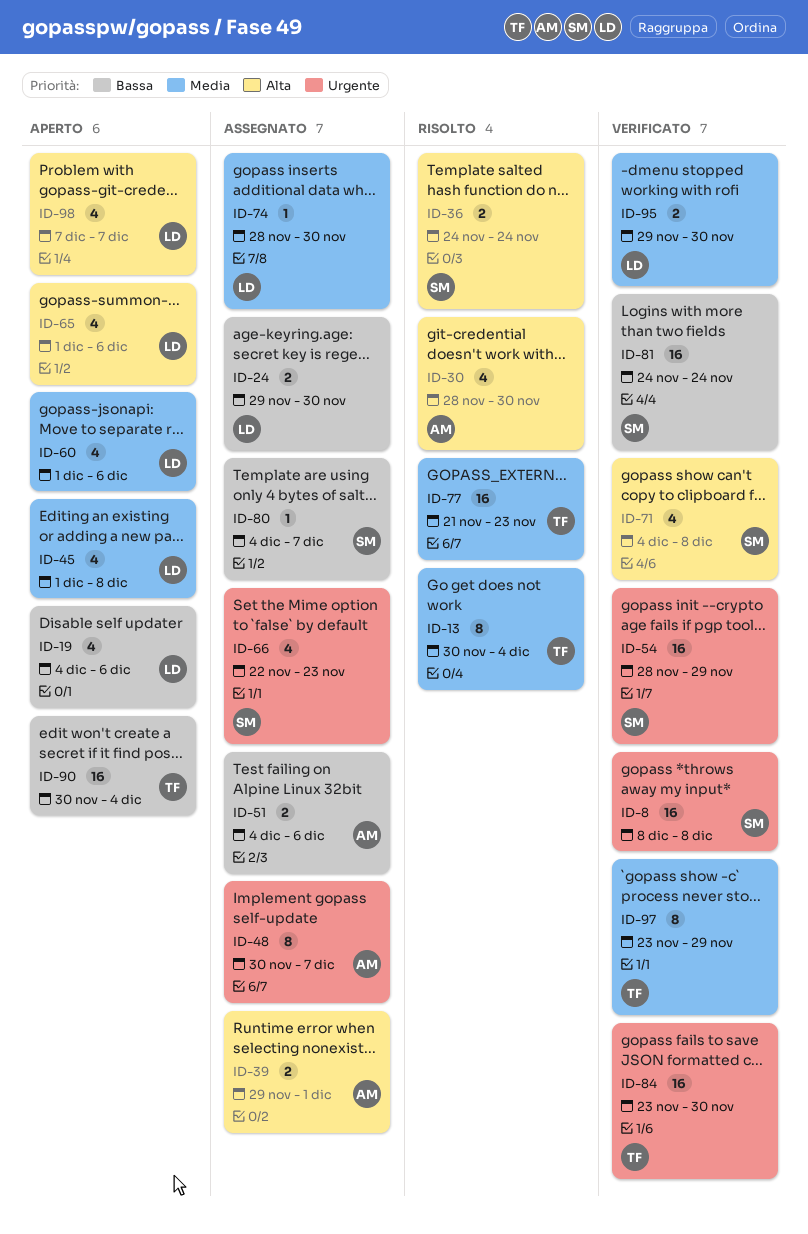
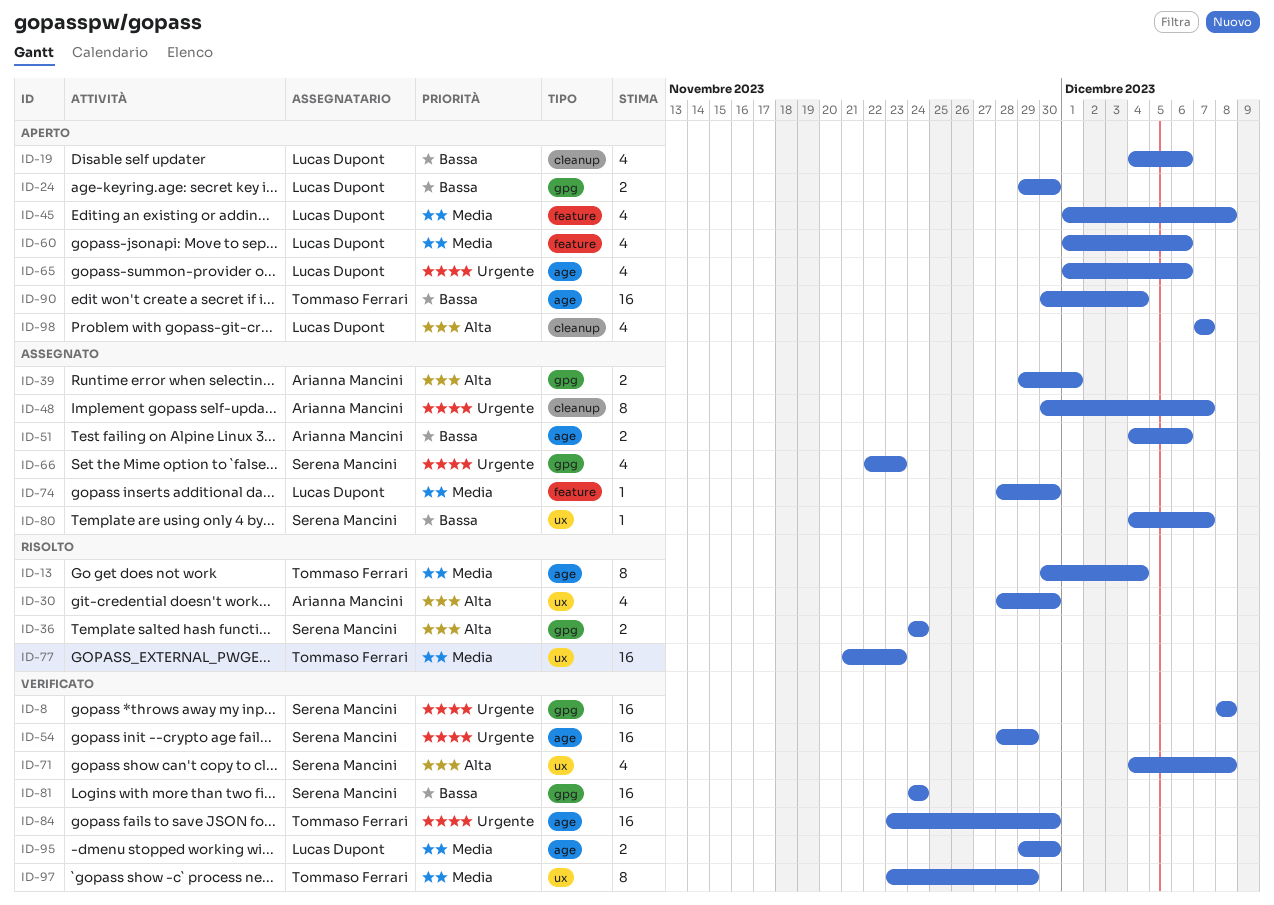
ID-24, status: Assegnato -> Aperto
ID-65, priority: Alta -> Urgente

